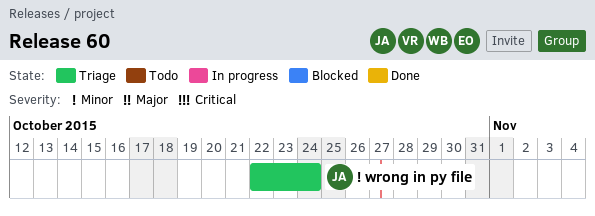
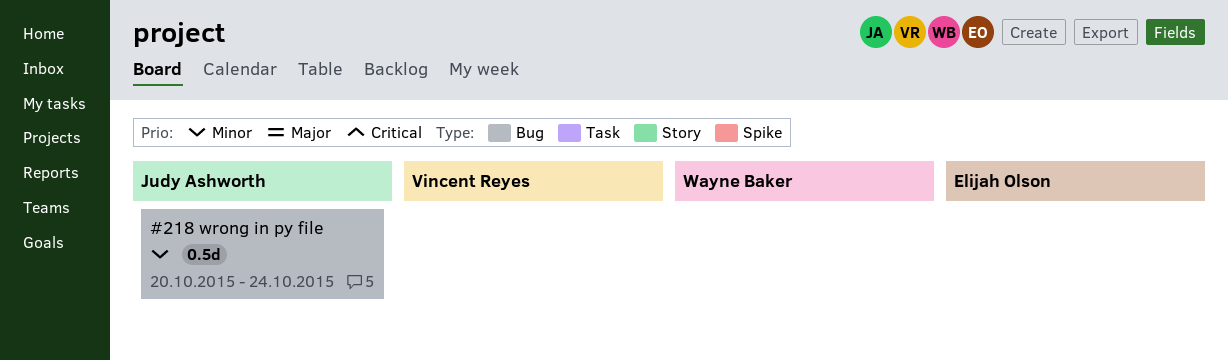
wrong in py file, start: Oct 22 -> Oct 20

